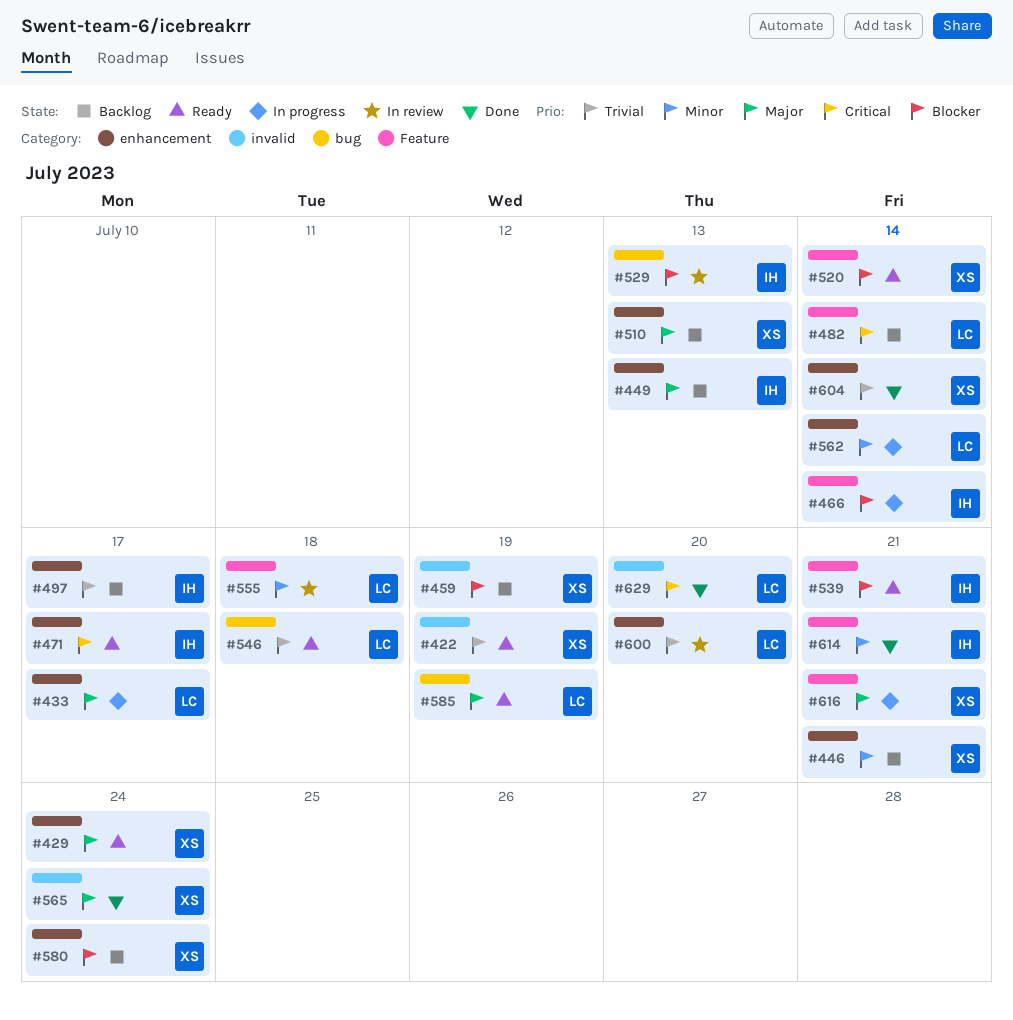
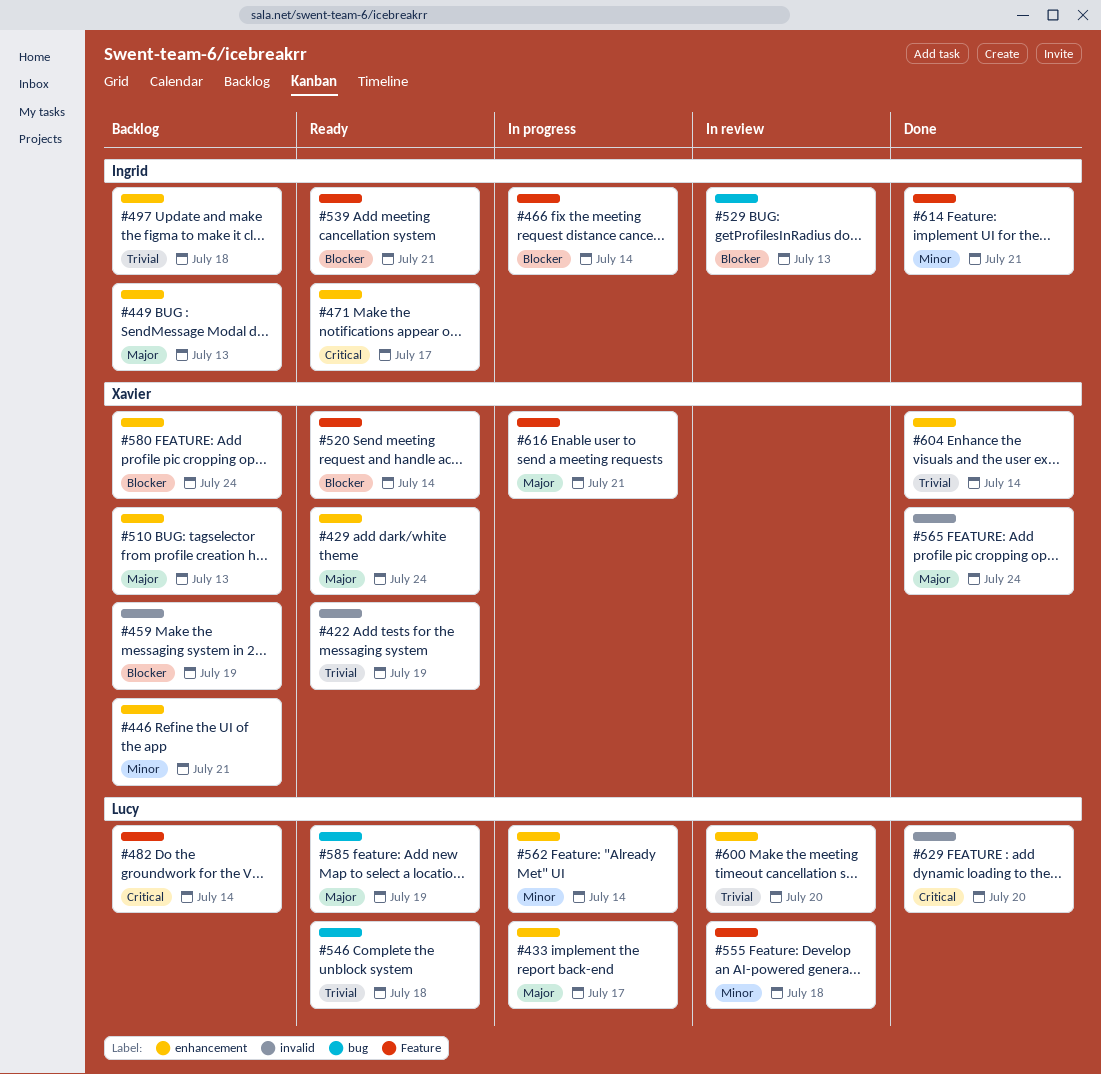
#497, due: Jul 17 -> Jul 18

